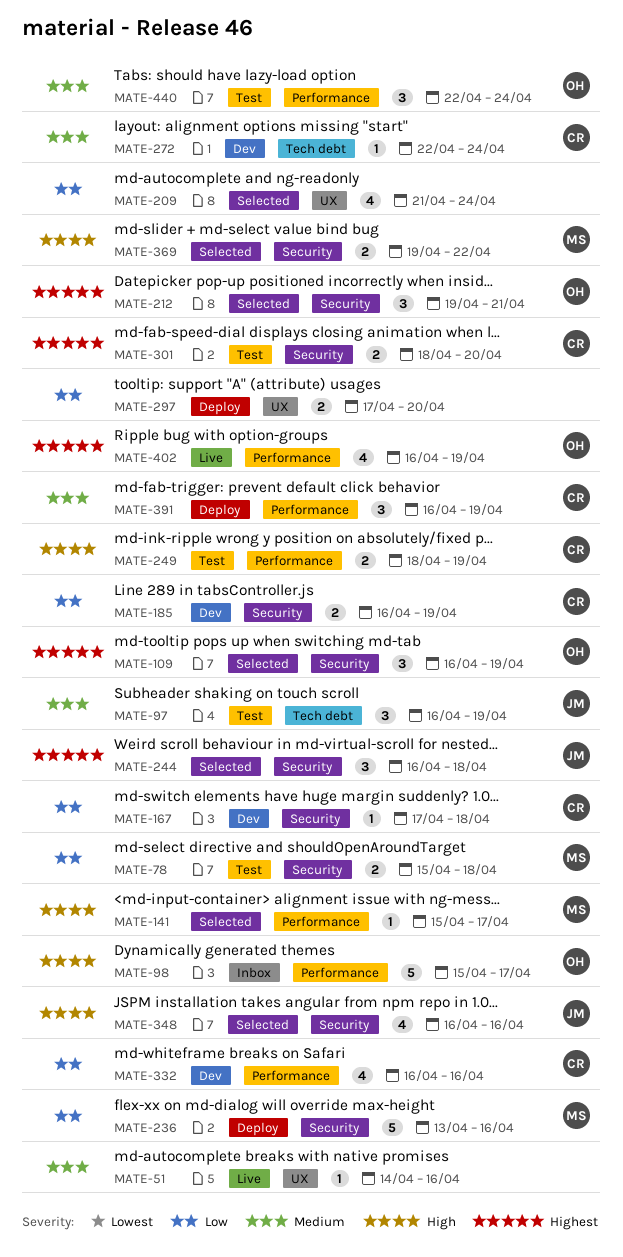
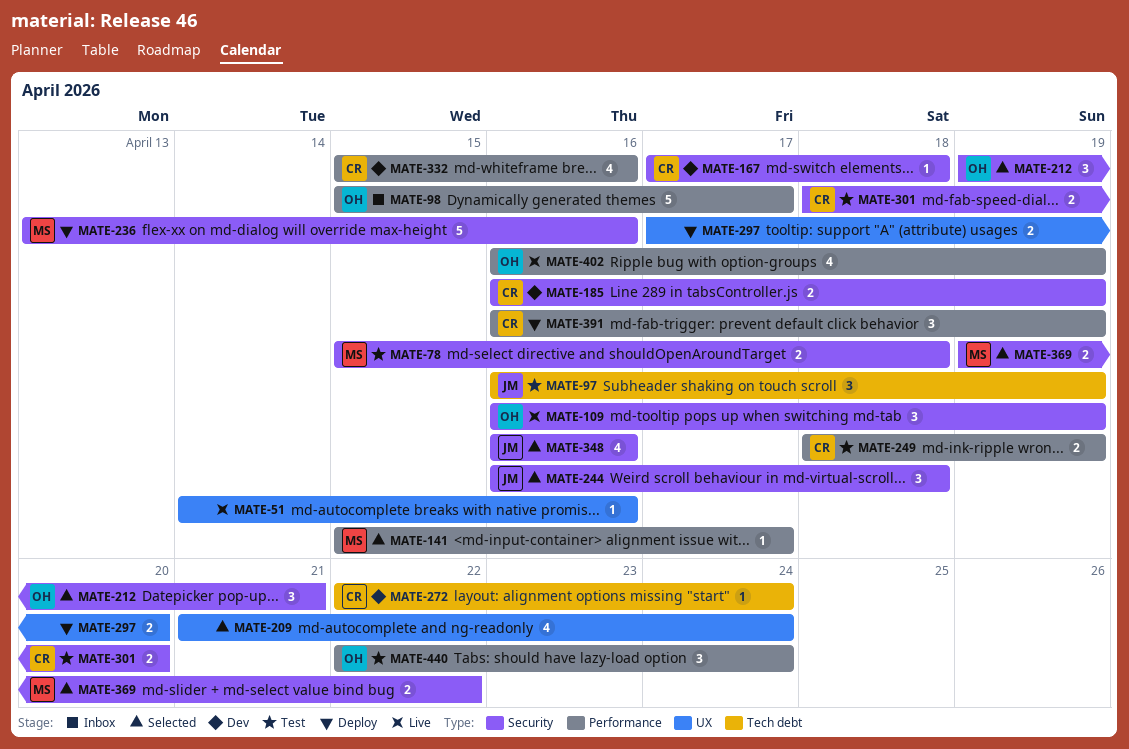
MATE-109, status: Selected -> Live
MATE-332, start: Apr 16 -> Apr 15

